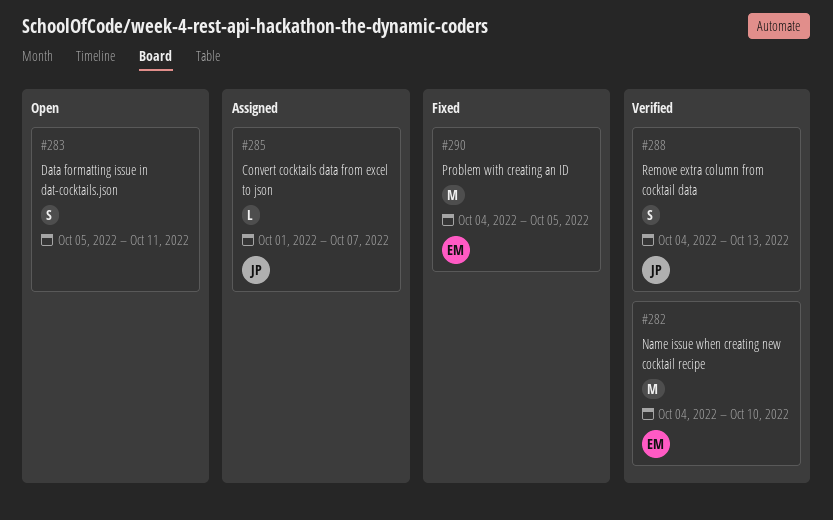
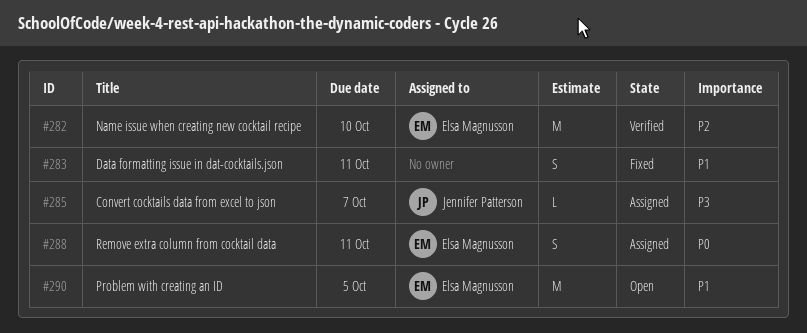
#283, status: Open -> Fixed
#288, status: Verified -> Assigned
#288, owner: Jennifer Patterson -> Elsa Magnusson
#288, due: Oct 13 -> Oct 11
#290, status: Fixed -> Open

